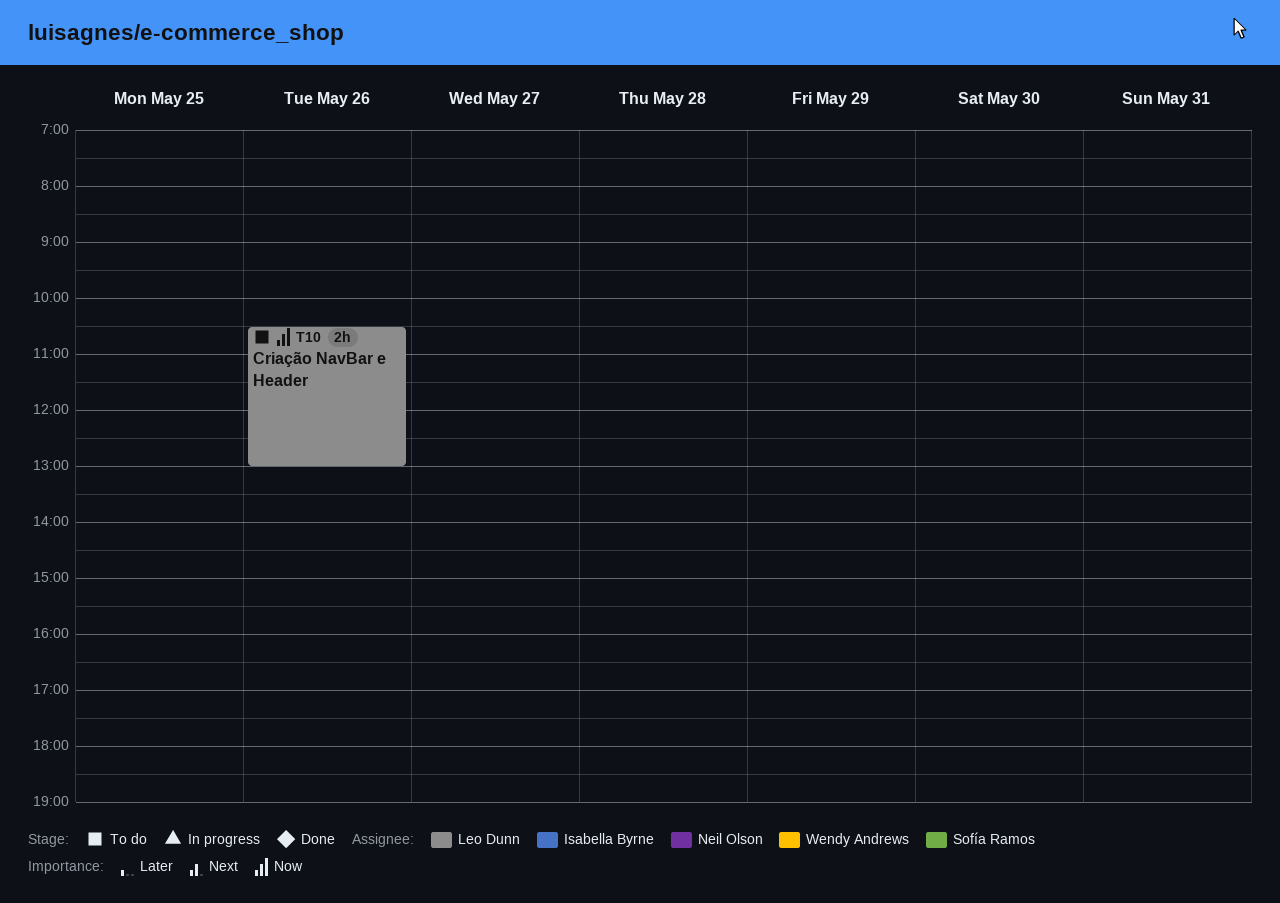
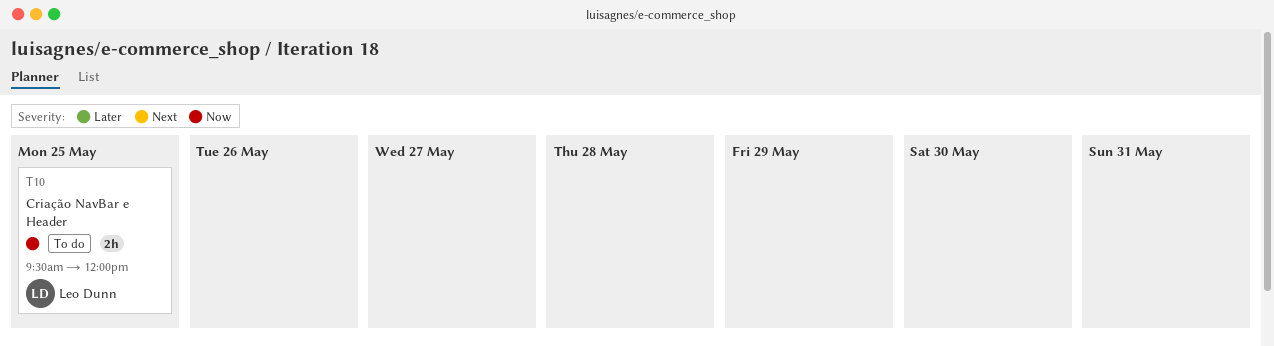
T10, day: May 26 -> May 25
T10, begins: 10:30 -> 09:30
T10, ends: 13:00 -> 12:00

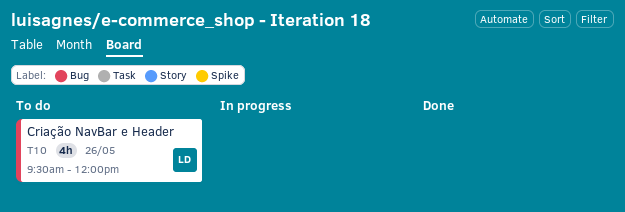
T10, estimate: 2h -> 4h
T10, day: May 25 -> May 26

